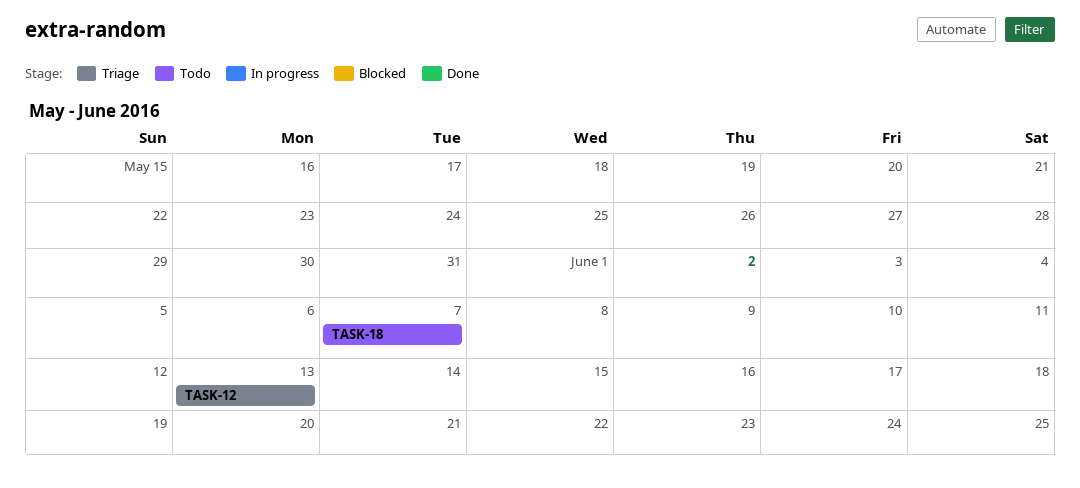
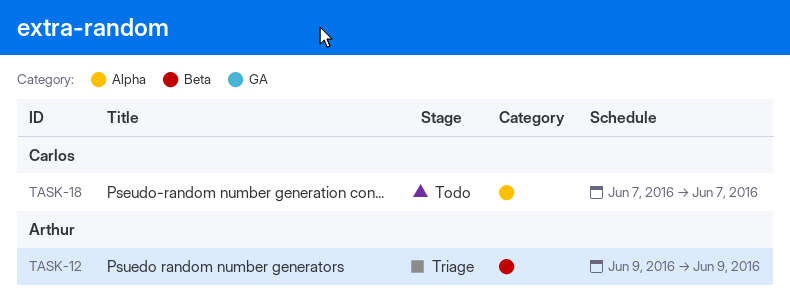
TASK-12, start: Jun 13 -> Jun 9
TASK-12, due: Jun 13 -> Jun 9

